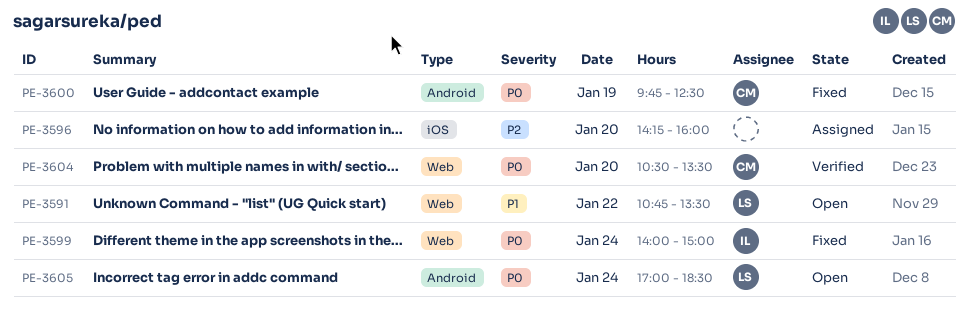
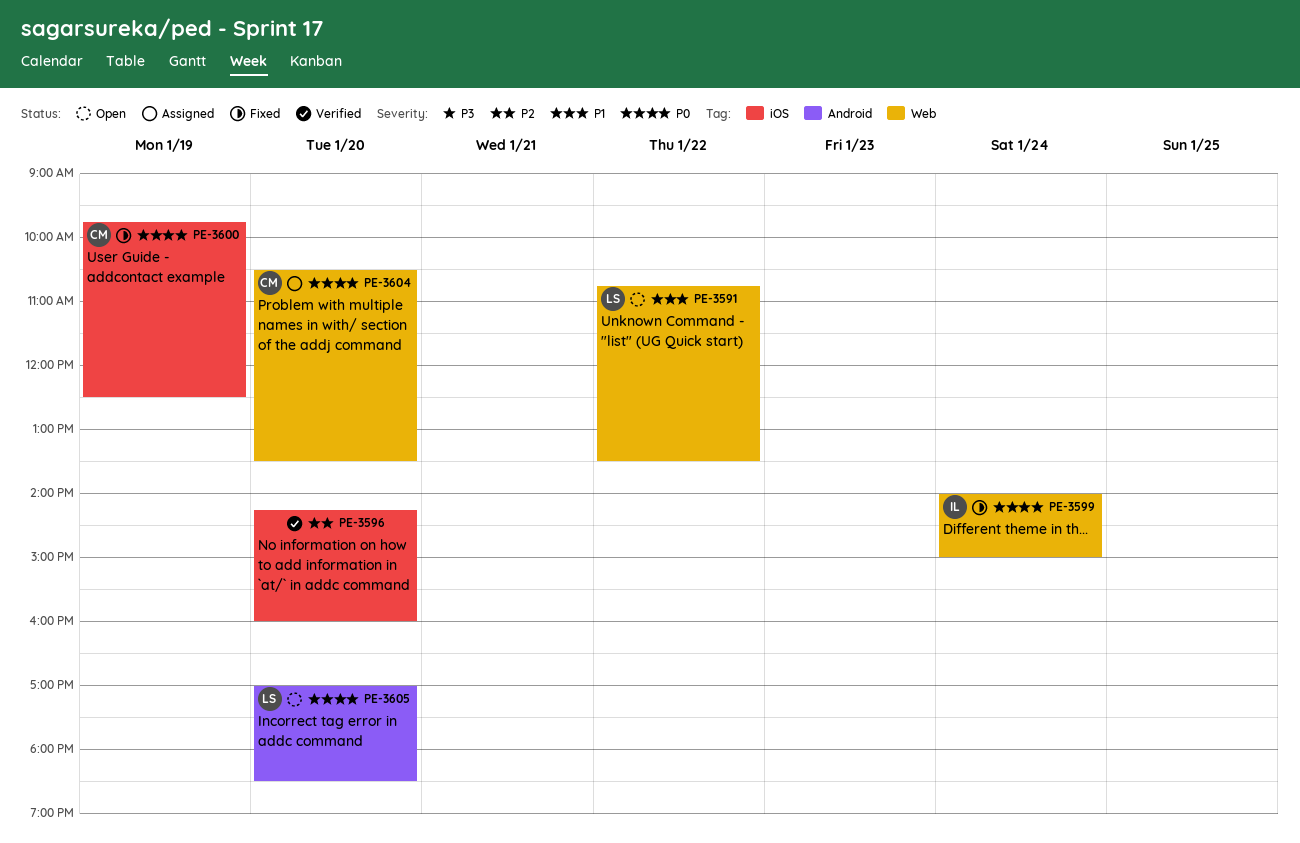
PE-3596, status: Assigned -> Verified
PE-3600, label: Android -> iOS
PE-3604, status: Verified -> Assigned
PE-3605, day: Jan 24 -> Jan 20

